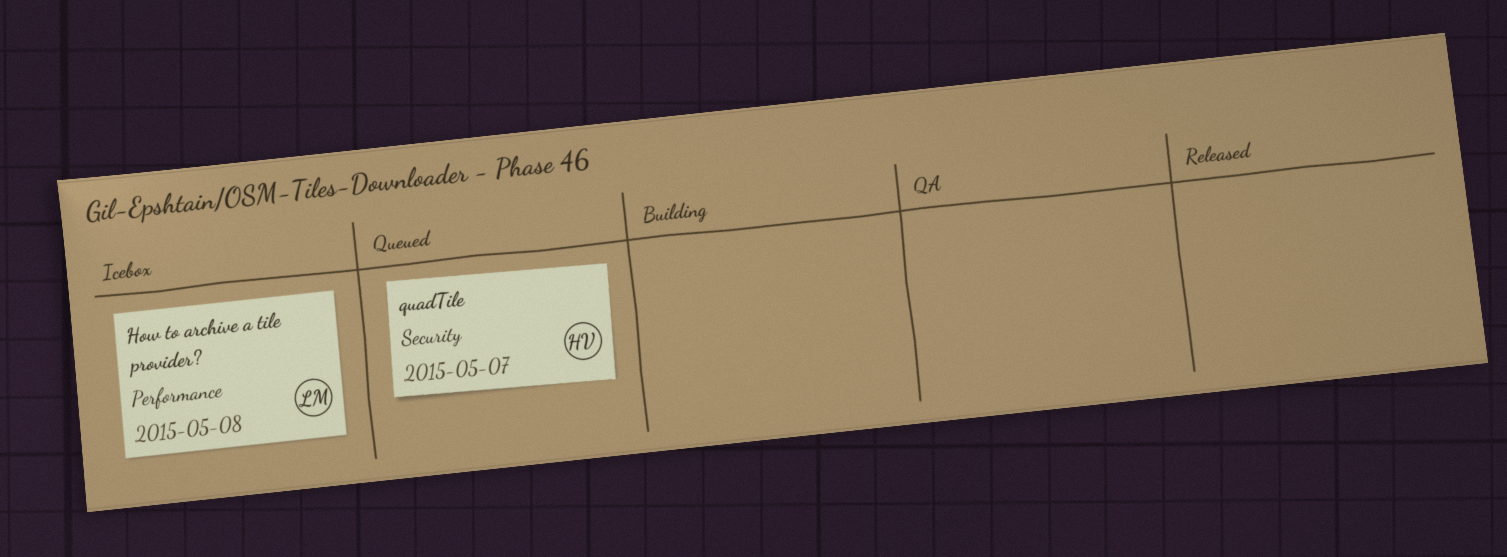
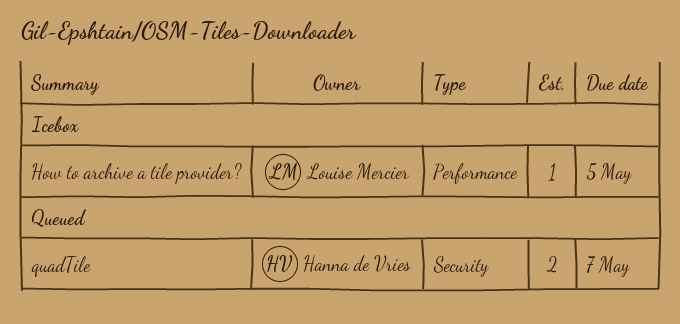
How to archive a tile provider?, due: May 8 -> May 5

